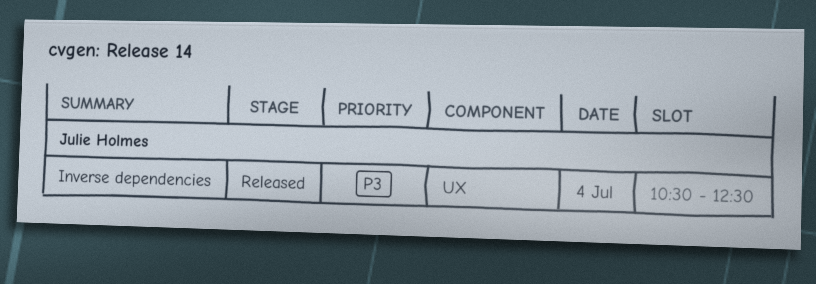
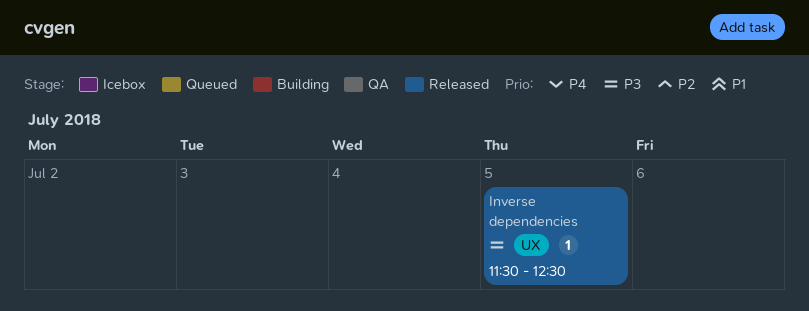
Inverse dependencies, day: Jul 4 -> Jul 5
Inverse dependencies, begins: 10:30 -> 11:30

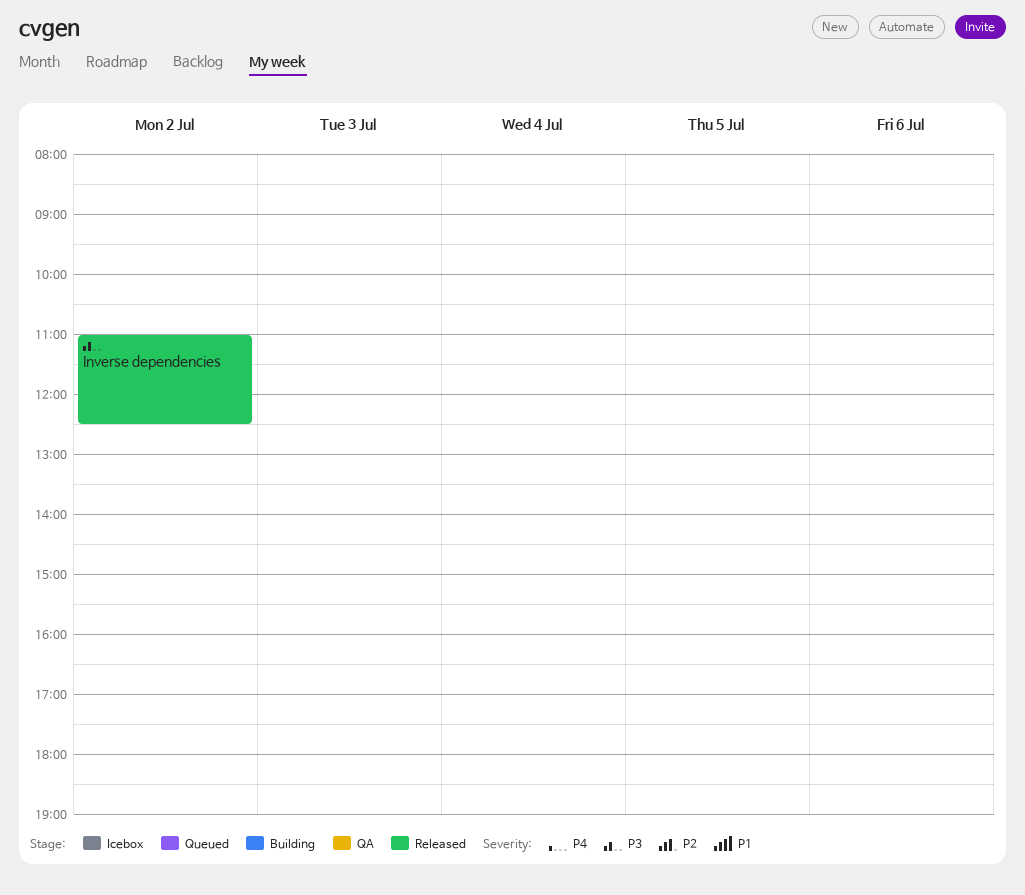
Inverse dependencies, day: Jul 5 -> Jul 2
Inverse dependencies, begins: 11:30 -> 11:00

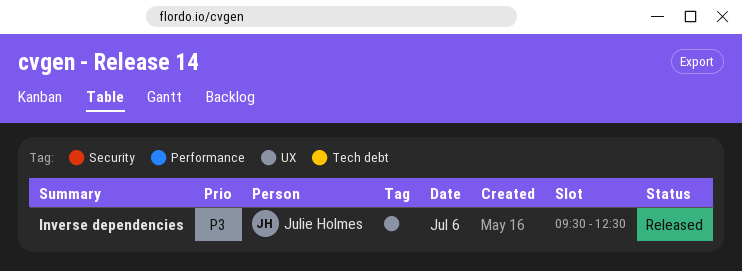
Inverse dependencies, day: Jul 2 -> Jul 6
Inverse dependencies, begins: 11:00 -> 09:30

